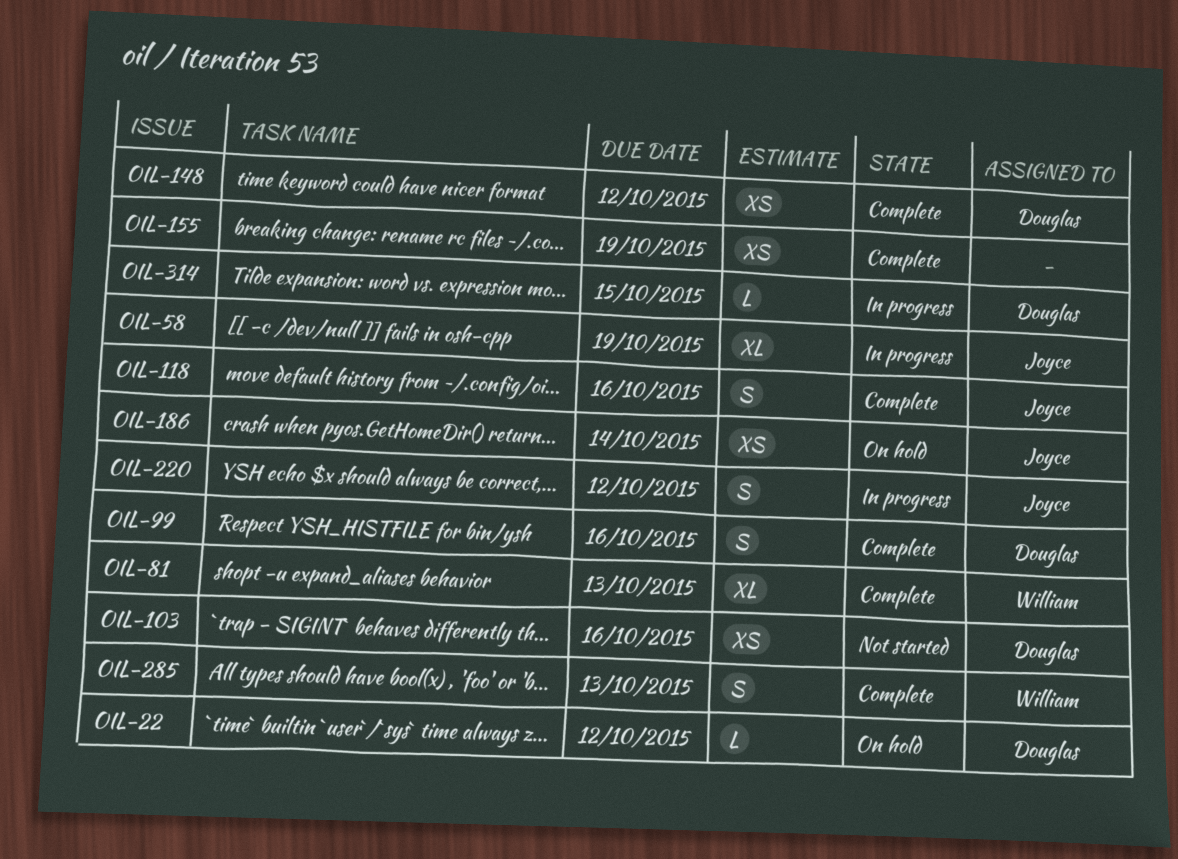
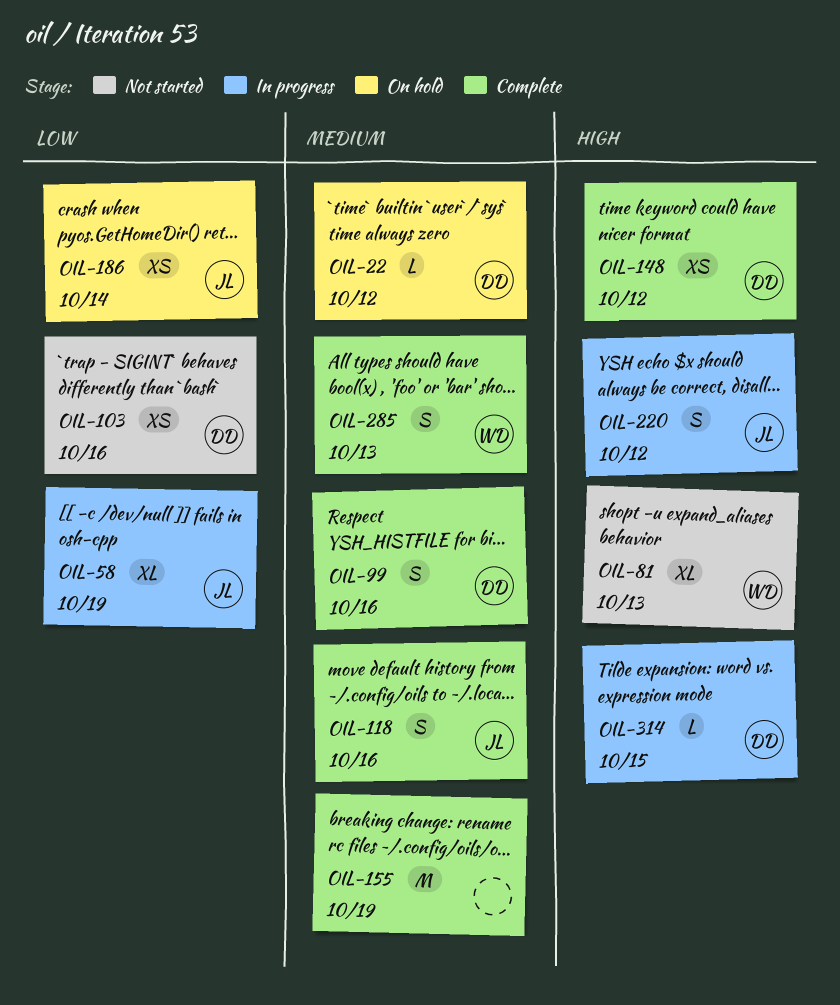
OIL-81, status: Complete -> Not started
OIL-155, estimate: XS -> M

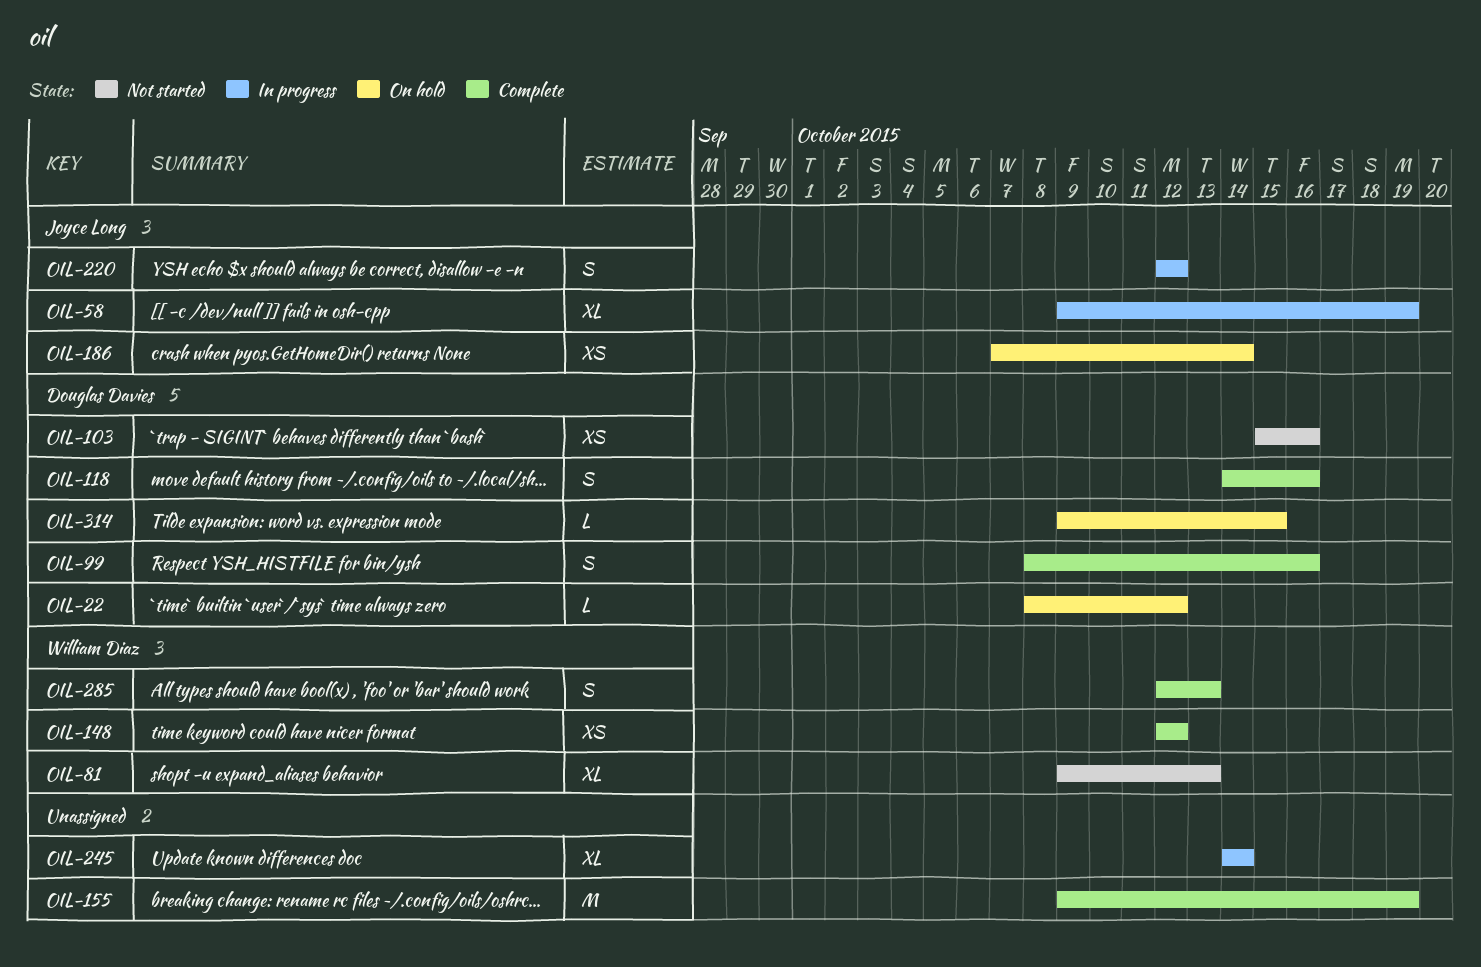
OIL-118, owner: Joyce Long -> Douglas Davies
OIL-148, owner: Douglas Davies -> William Diaz
OIL-245: none -> present
OIL-314, status: In progress -> On hold

